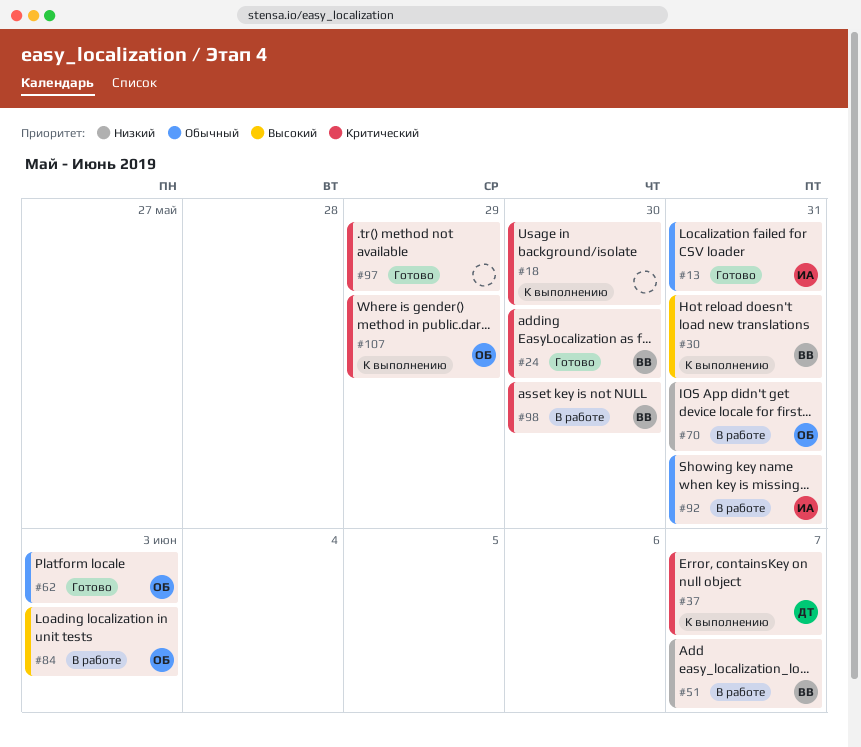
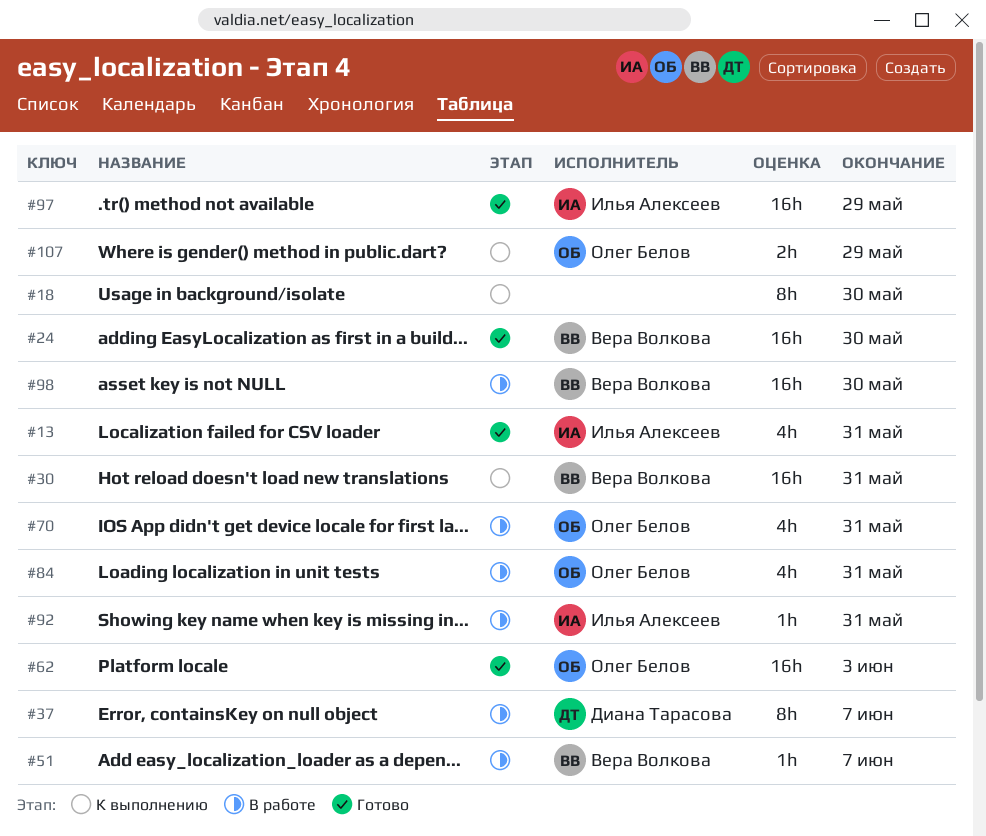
#37, status: К выполнению -> В работе
#84, due: Jun 3 -> May 31
#97, owner: none -> Илья Алексеев

